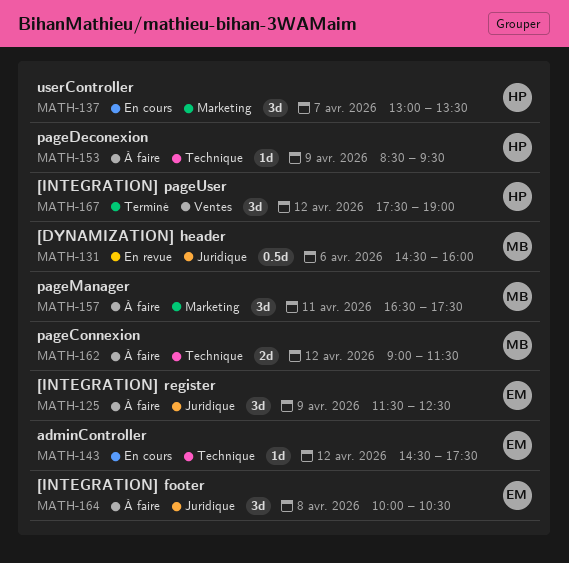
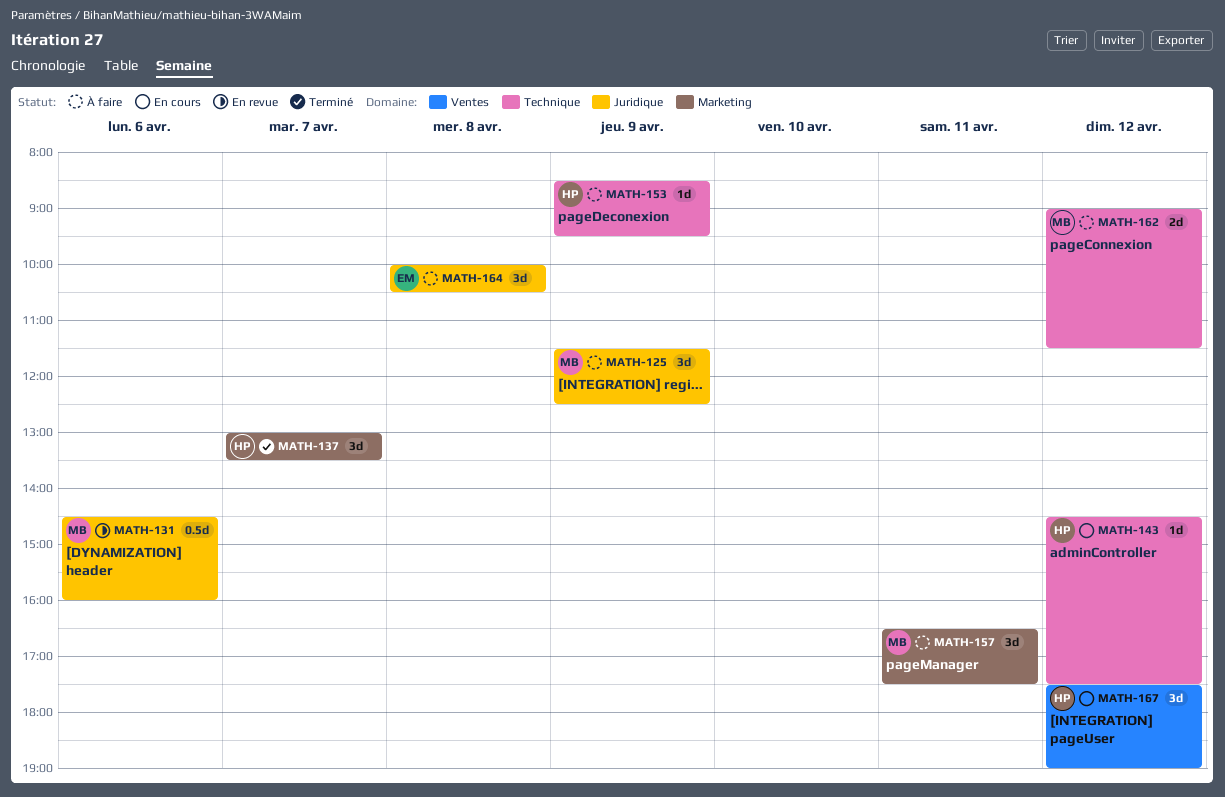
MATH-125, owner: EM -> MB
MATH-137, status: En cours -> Terminé
MATH-143, owner: EM -> HP
MATH-167, status: Terminé -> En cours

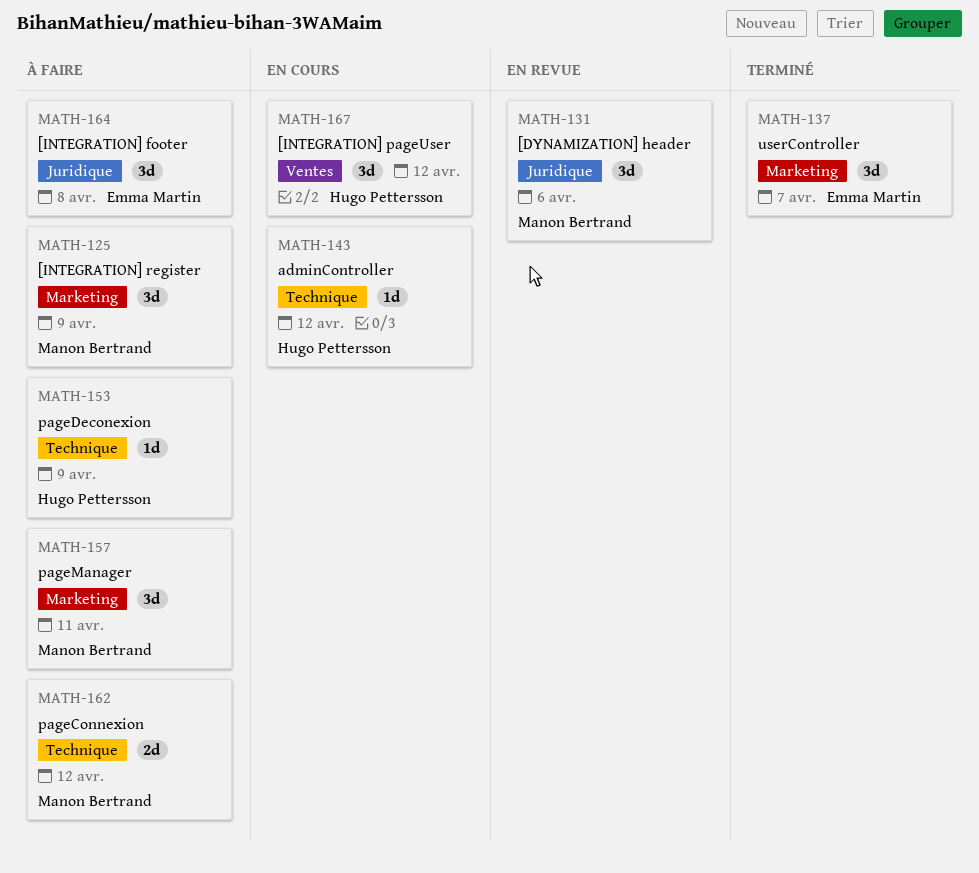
MATH-125, label: Juridique -> Marketing
MATH-131, estimate: 0.5d -> 3d
MATH-137, owner: Hugo Pettersson -> Emma Martin

